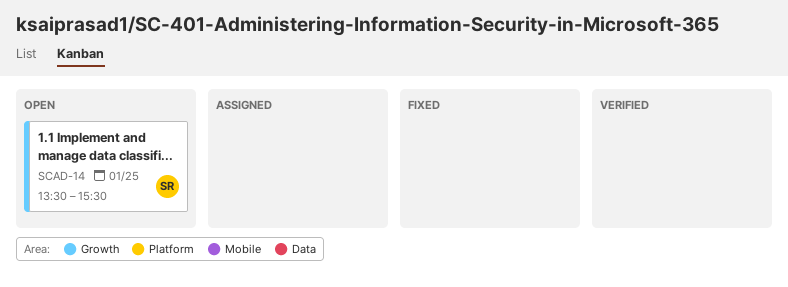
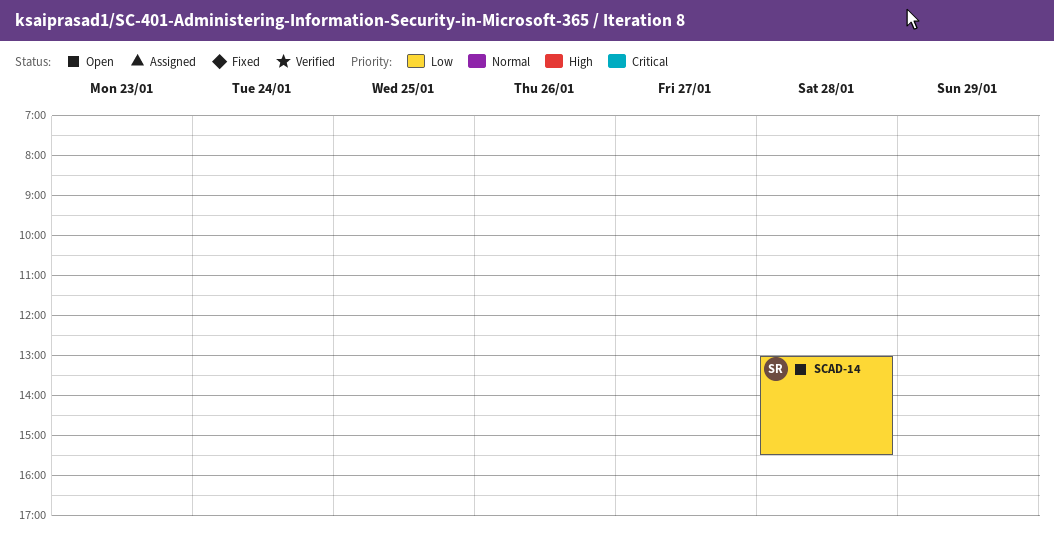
SCAD-14, day: Jan 25 -> Jan 28
SCAD-14, begins: 13:30 -> 13:00

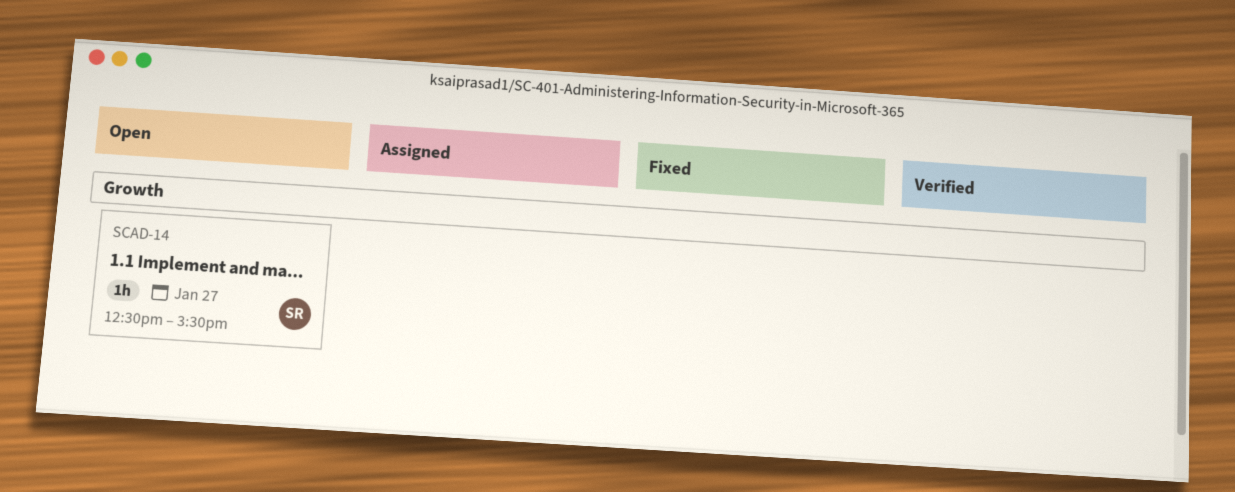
SCAD-14, day: Jan 28 -> Jan 27
SCAD-14, begins: 13:00 -> 12:30

